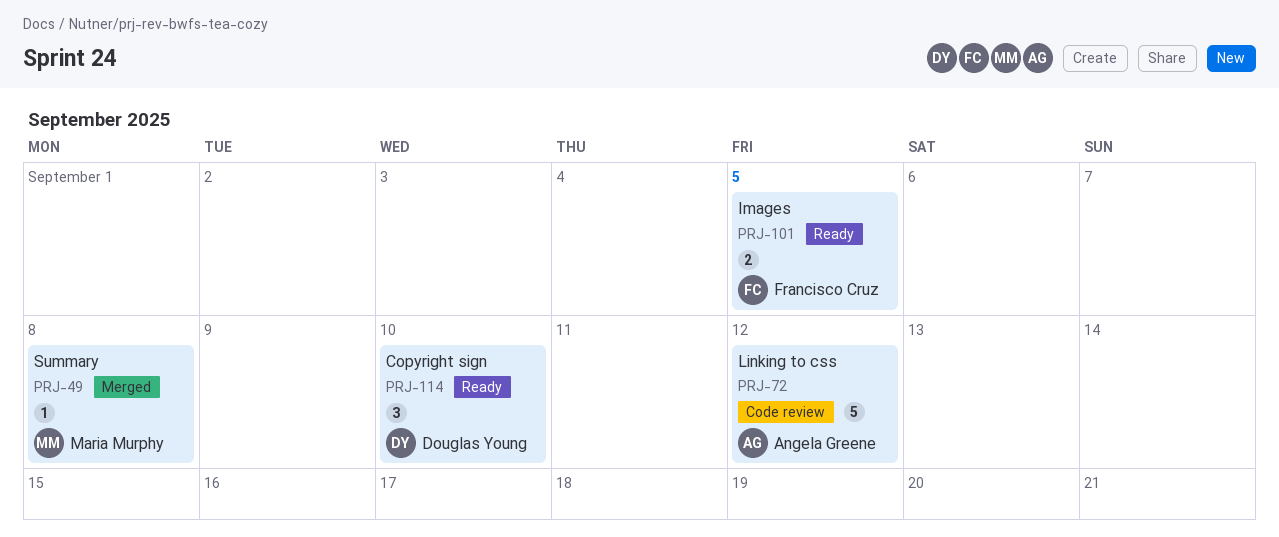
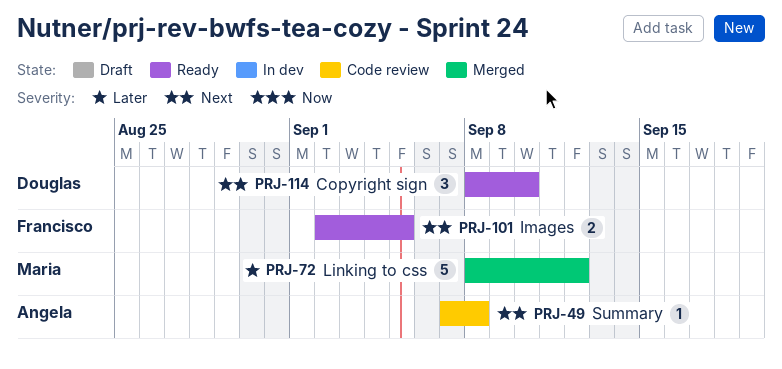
PRJ-49, status: Merged -> Code review
PRJ-49, owner: Maria Murphy -> Angela Greene
PRJ-72, status: Code review -> Merged
PRJ-72, owner: Angela Greene -> Maria Murphy

